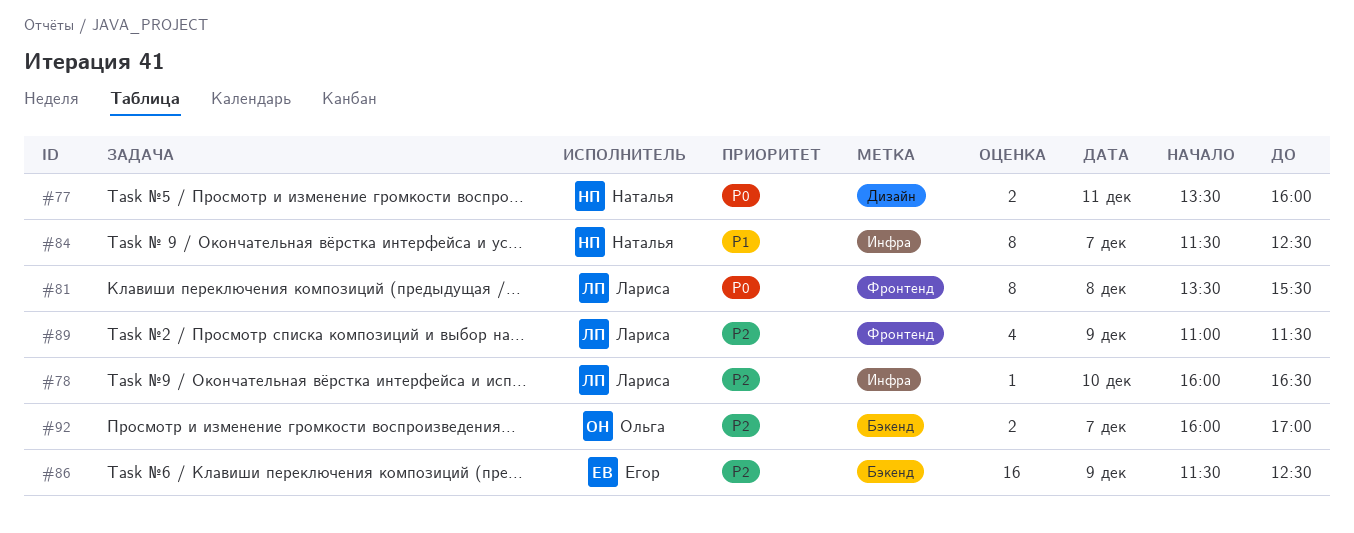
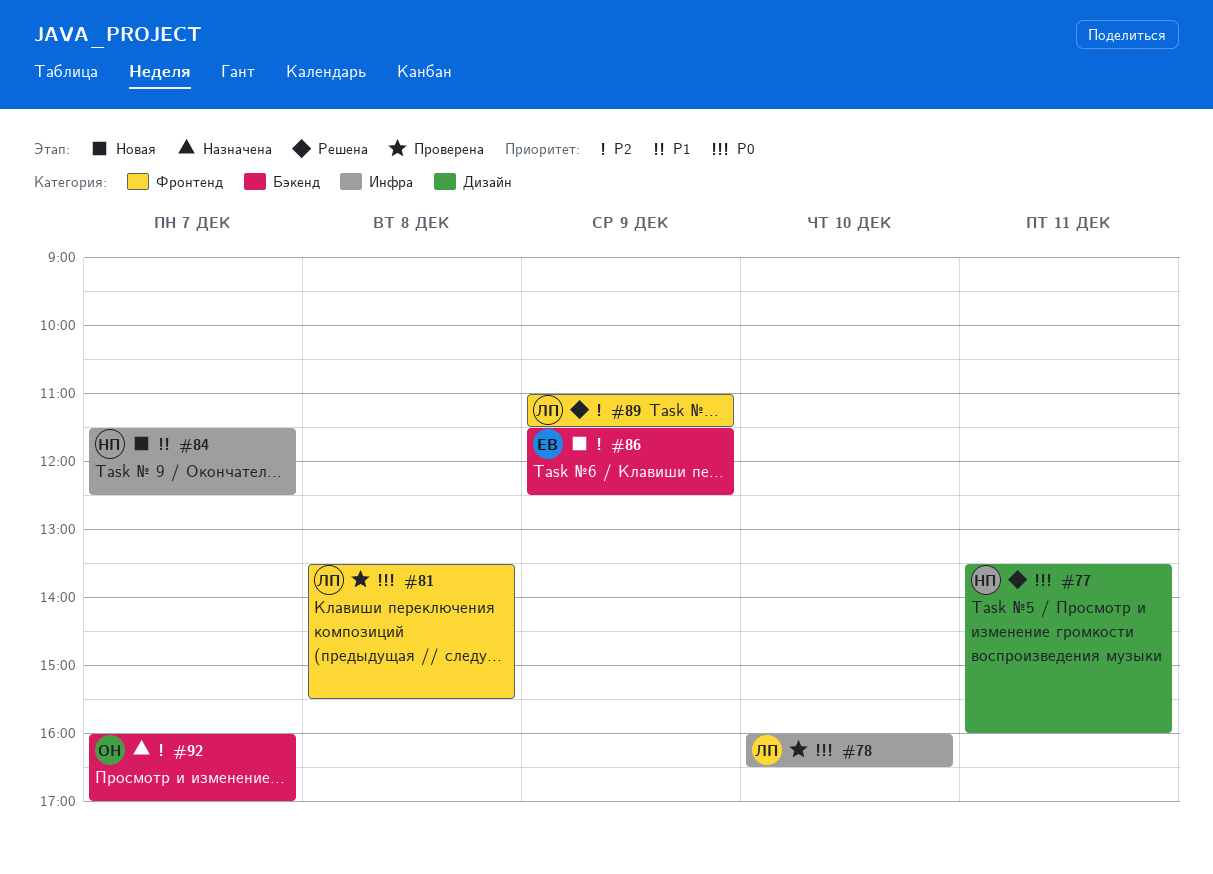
#78, priority: P2 -> P0

